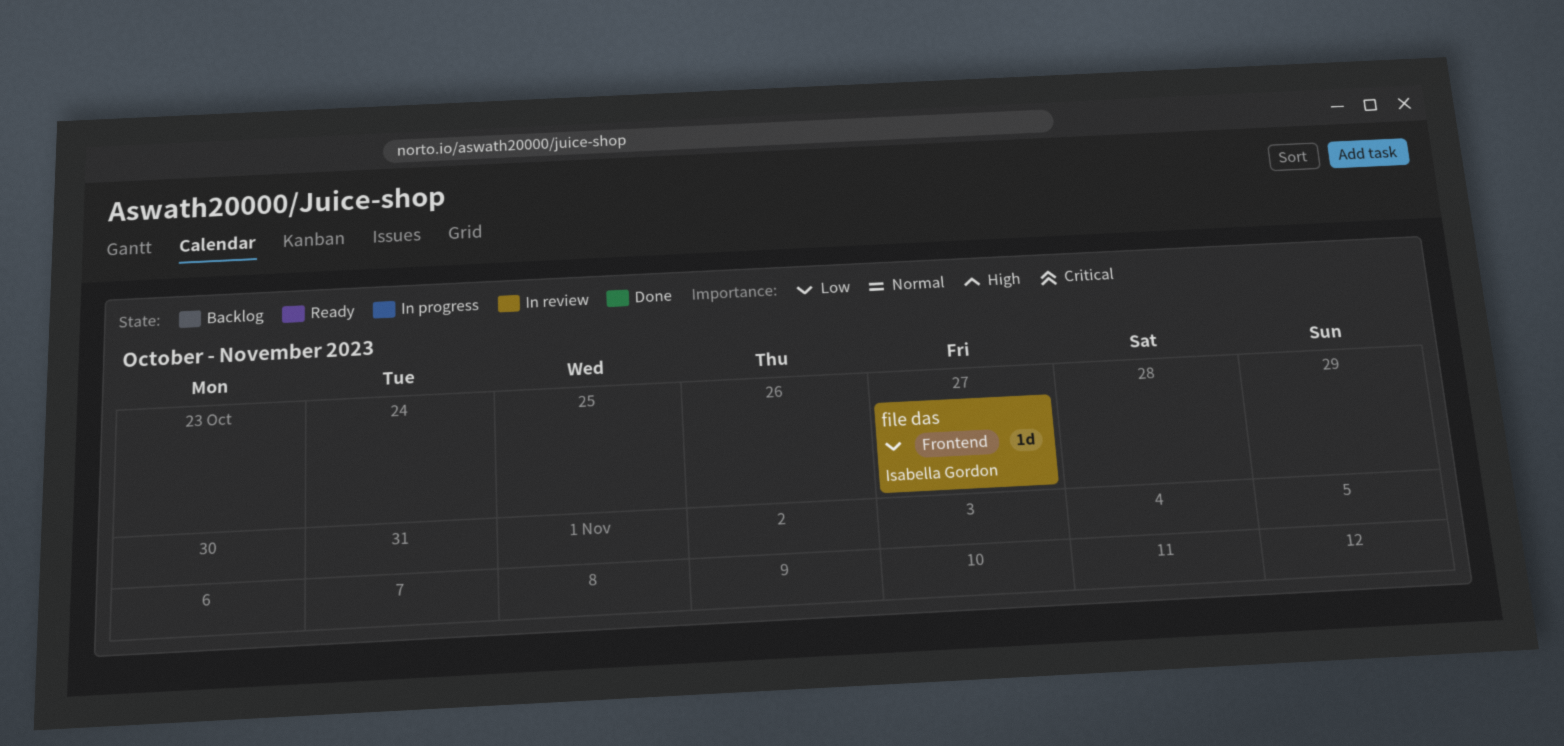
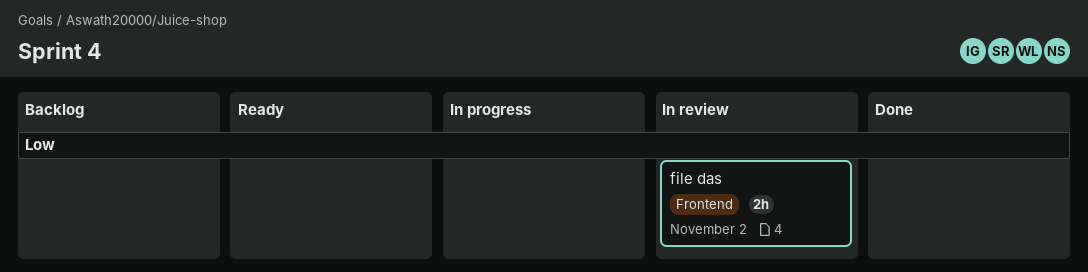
file das, estimate: 1d -> 2h
file das, due: Oct 27 -> Nov 2

